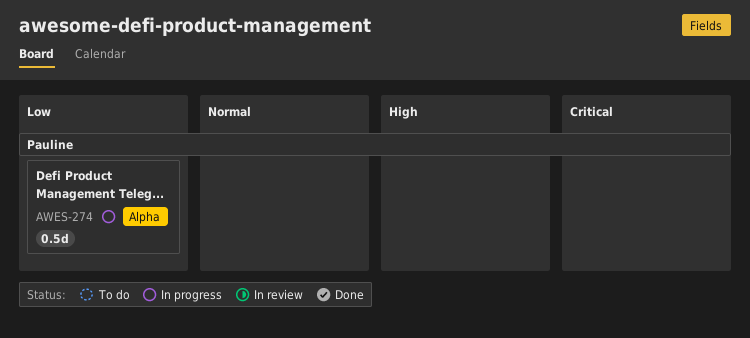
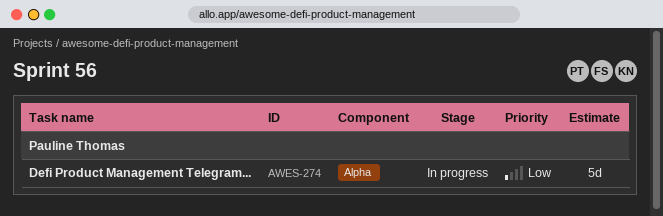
AWES-274, estimate: 0.5d -> 5d

